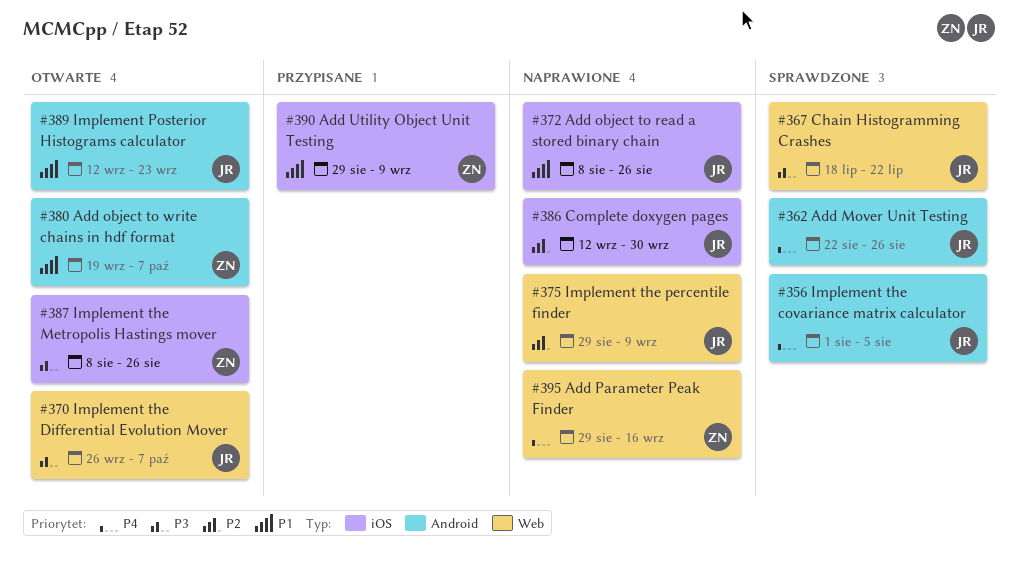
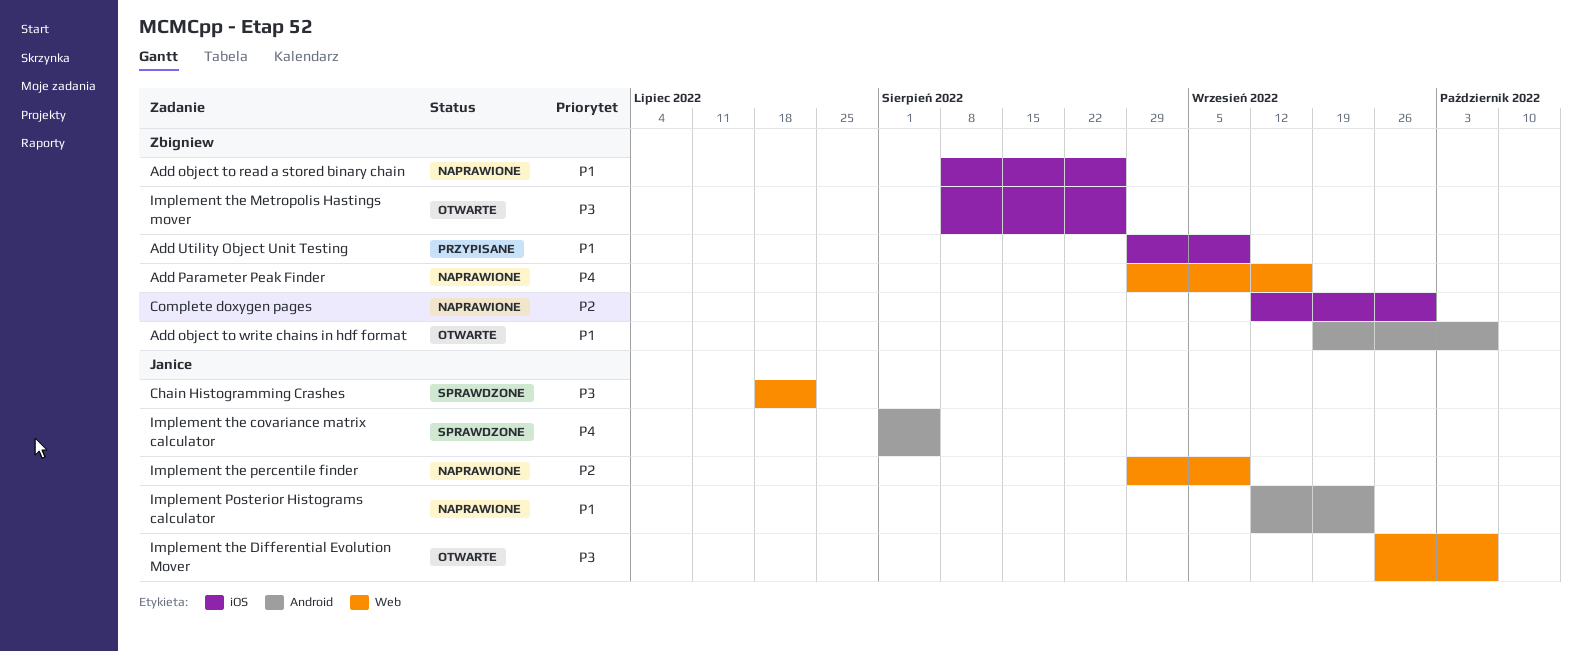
Add Mover Unit Testing: present -> none
Add object to read a stored binary chain, owner: Janice -> Zbigniew
Complete doxygen pages, owner: Janice -> Zbigniew
Implement Posterior Histograms calculator, status: Otwarte -> Naprawione

